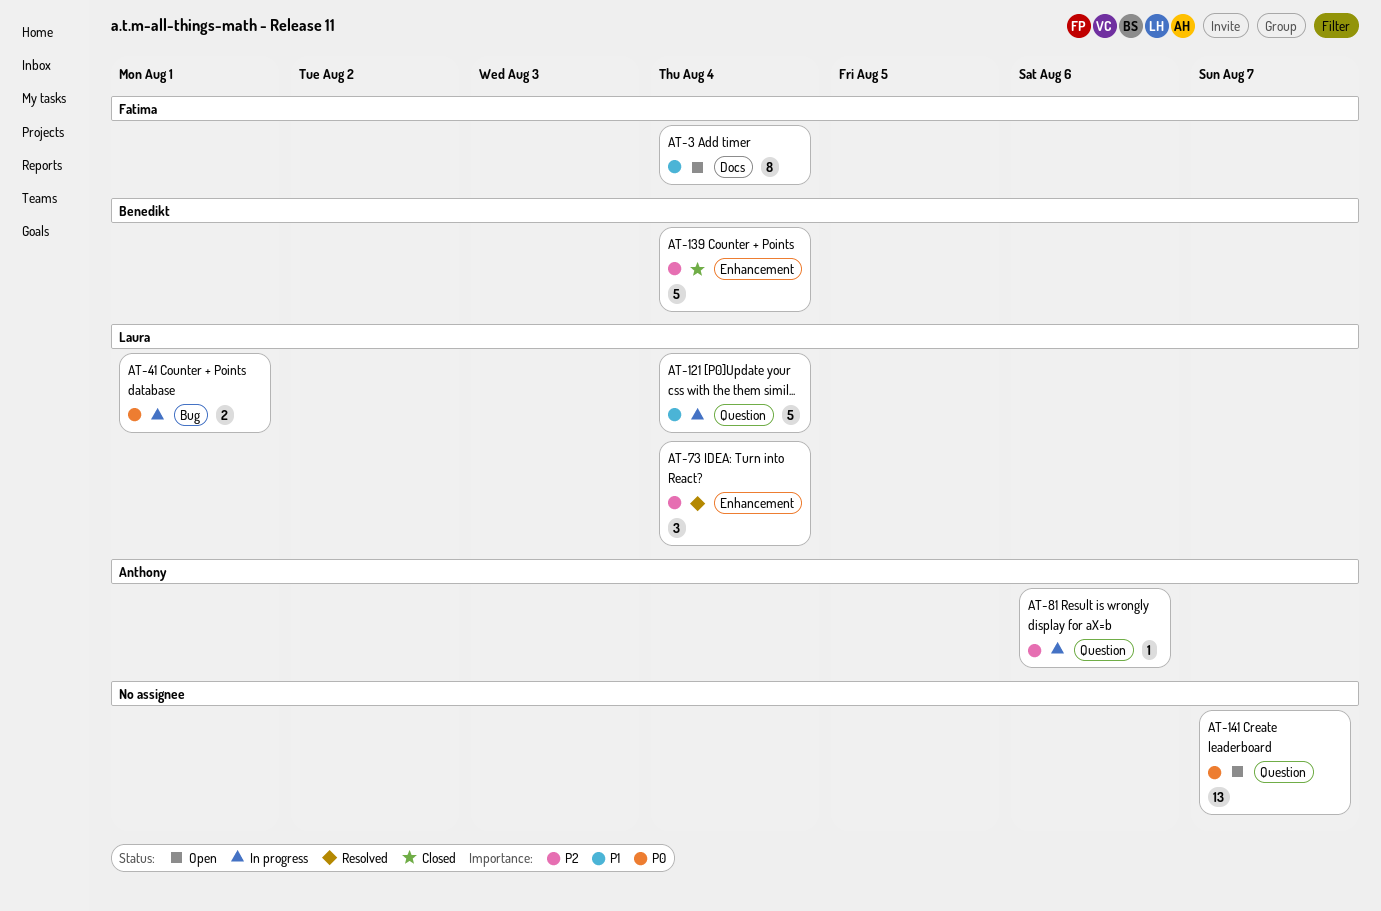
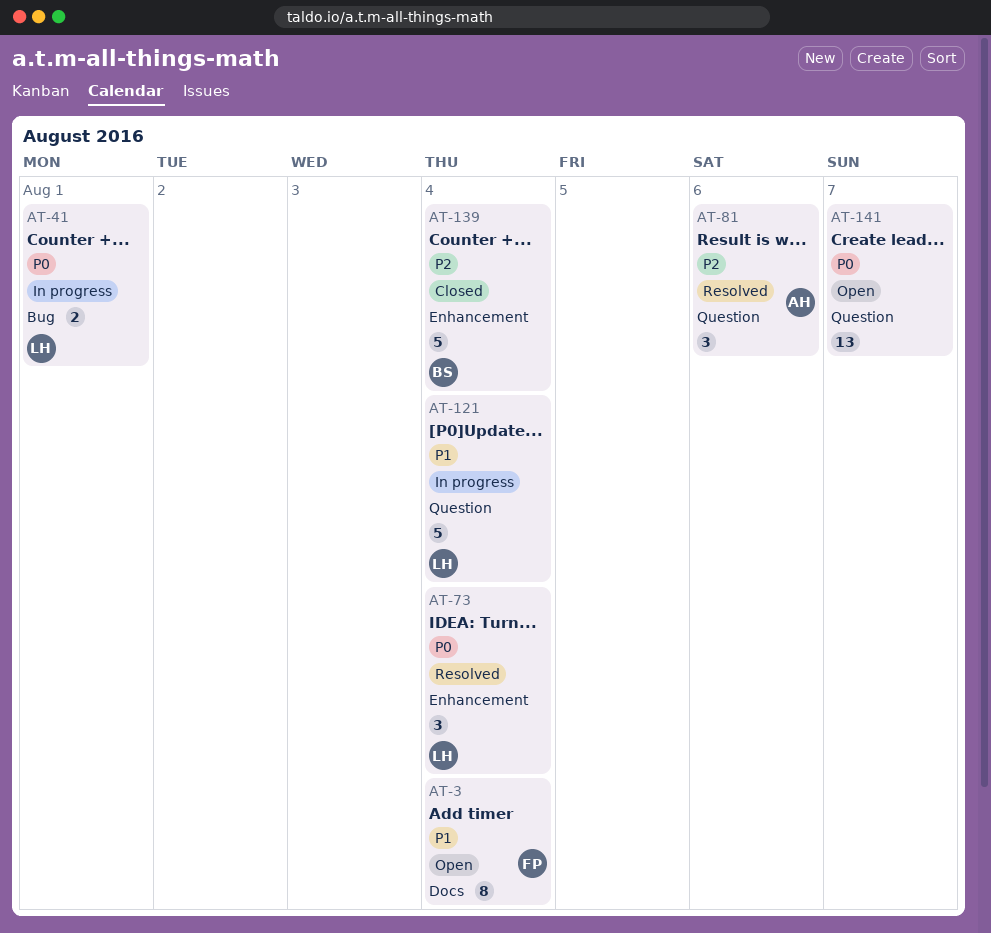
AT-73, priority: P2 -> P0
AT-81, status: In progress -> Resolved
AT-81, estimate: 1 -> 3

